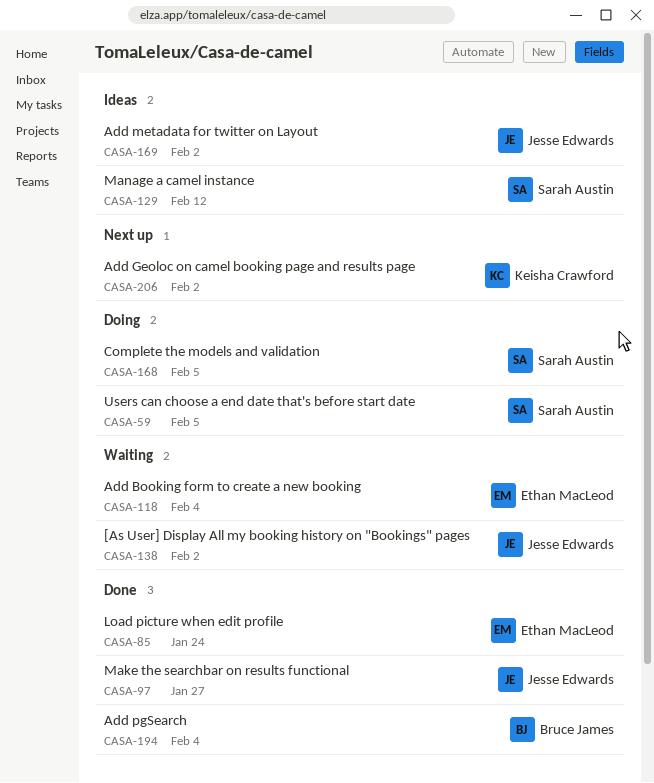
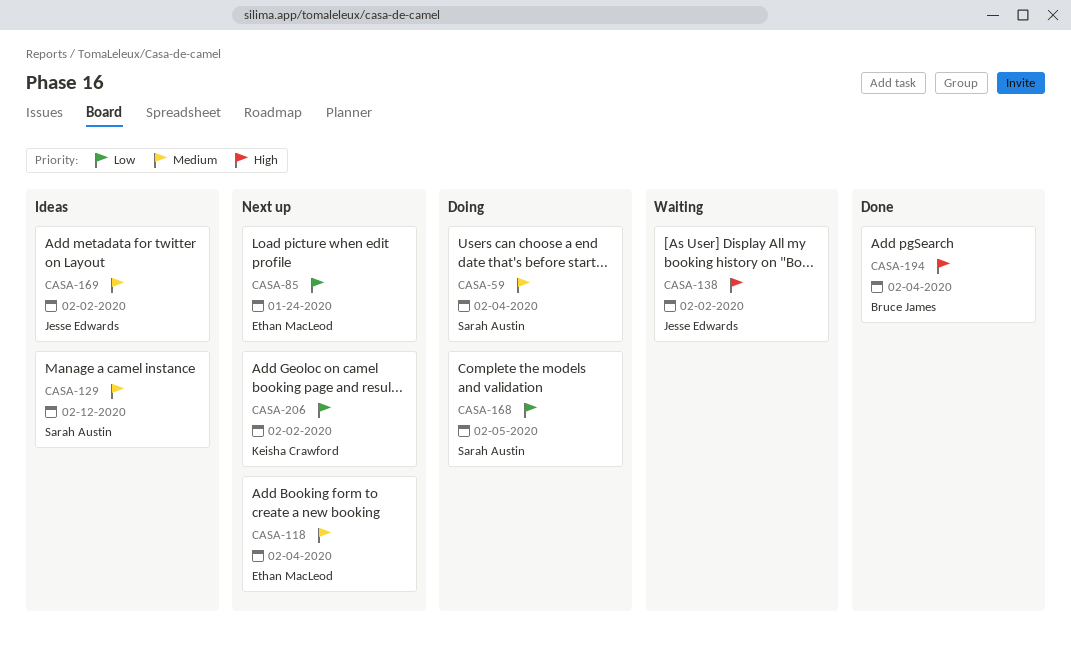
CASA-59, due: Feb 5 -> Feb 4
CASA-85, status: Done -> Next up
CASA-97: present -> none
CASA-118, status: Waiting -> Next up

